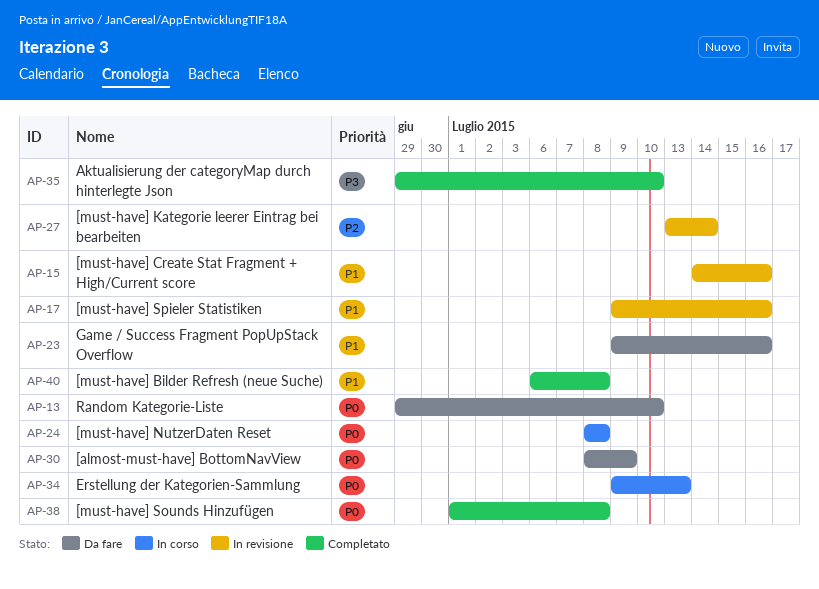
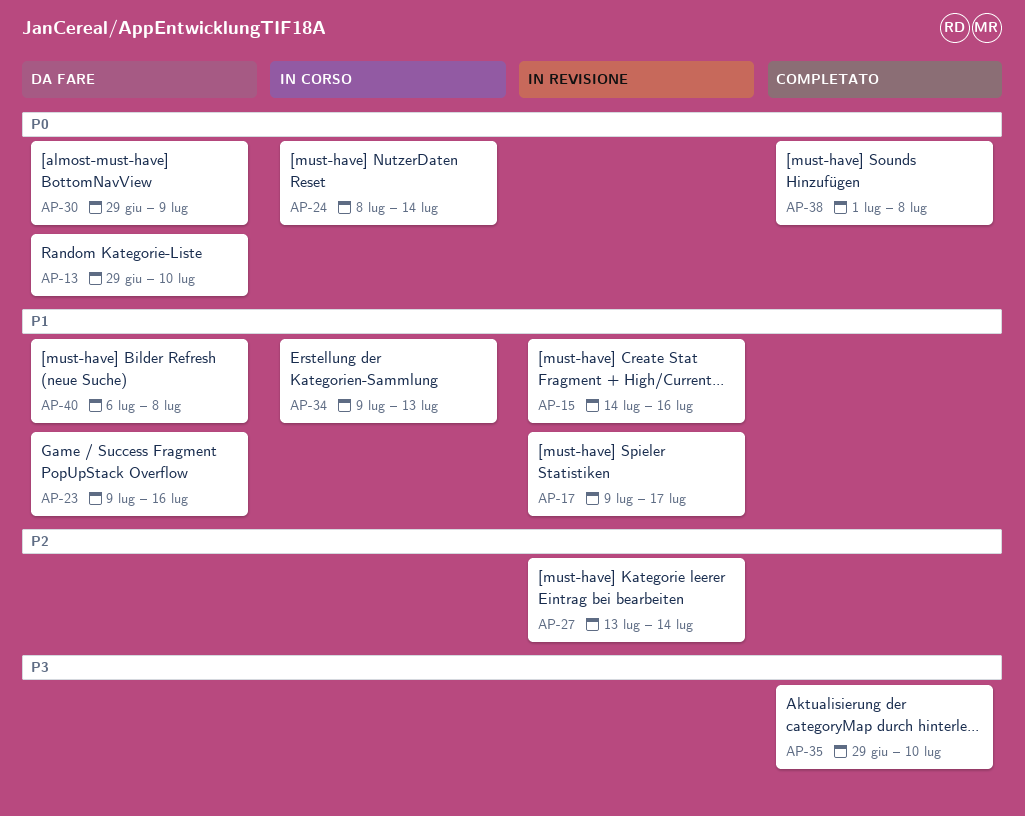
AP-17, due: Jul 16 -> Jul 17
AP-24, due: Jul 8 -> Jul 14
AP-30, start: Jul 8 -> Jun 29
AP-34, priority: P0 -> P1
AP-40, status: Completato -> Da fare

